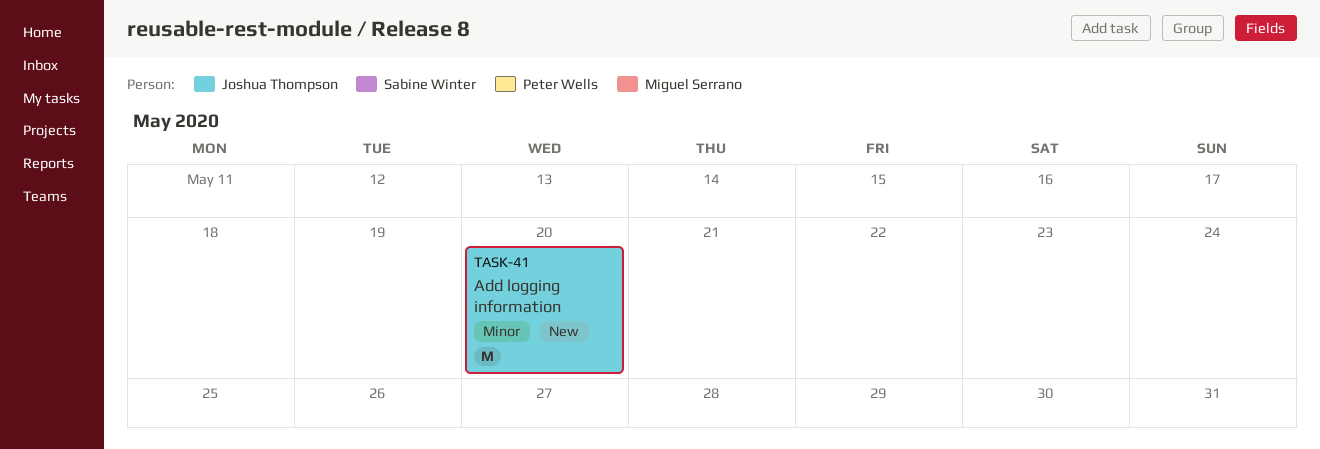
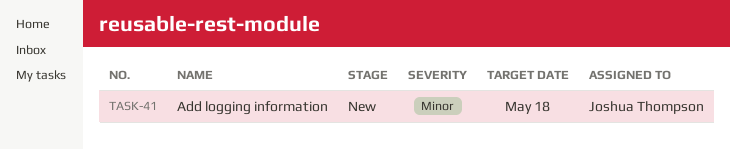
TASK-41, due: May 20 -> May 18

